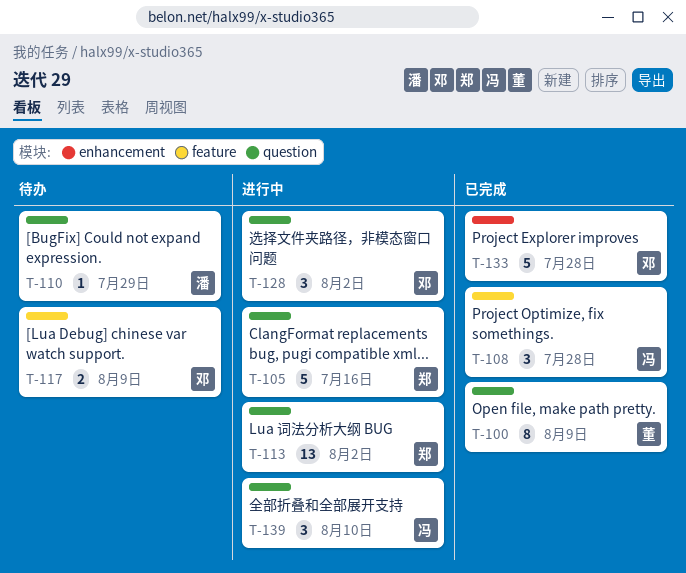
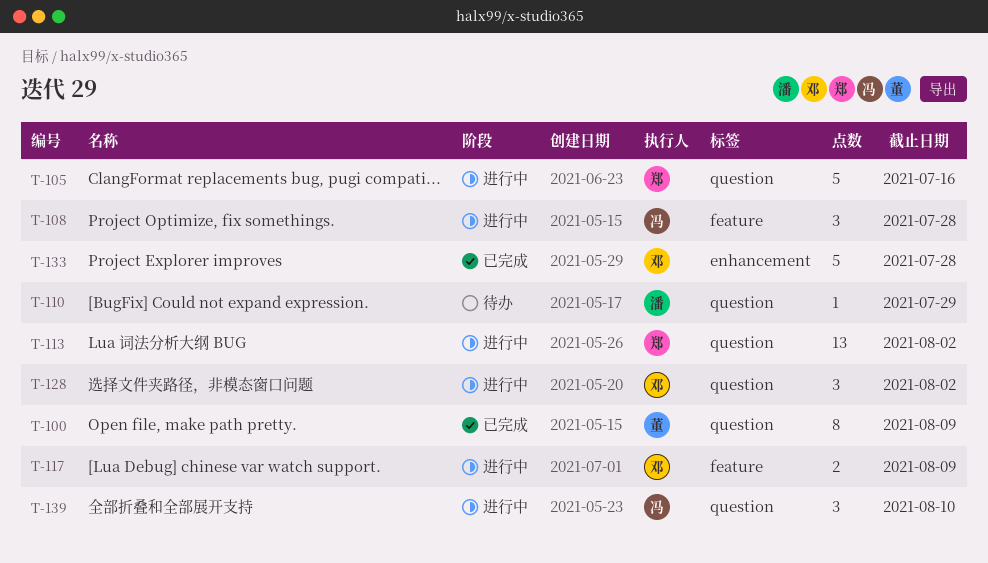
T-108, status: 已完成 -> 进行中
T-117, status: 待办 -> 进行中

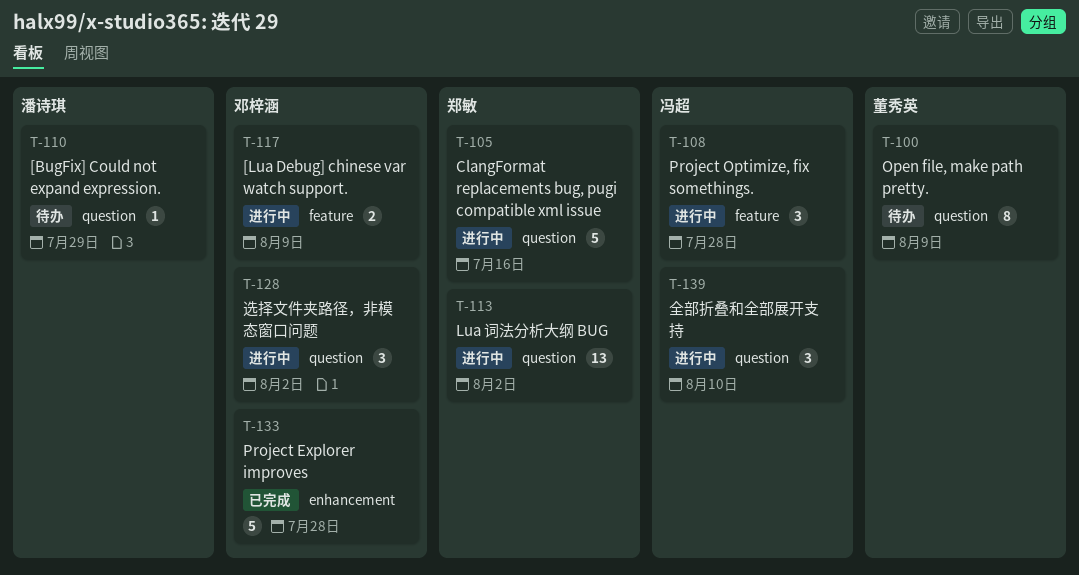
T-100, status: 已完成 -> 待办

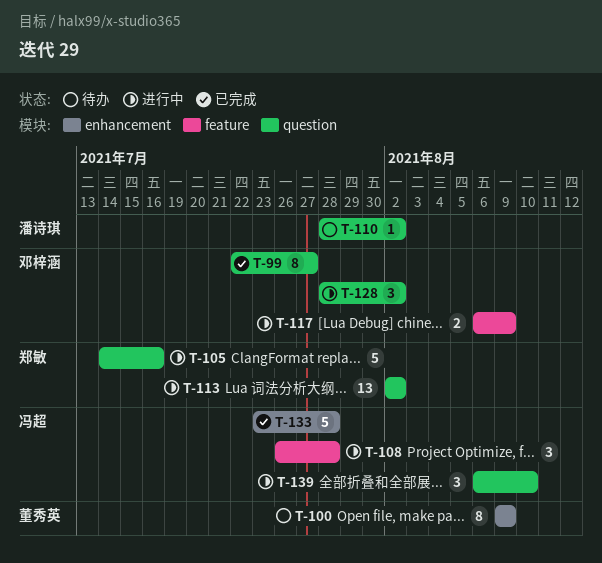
T-99: none -> present
T-100, label: question -> enhancement
T-110, due: Jul 29 -> Aug 2
T-133, owner: 邓梓涵 -> 冯超

